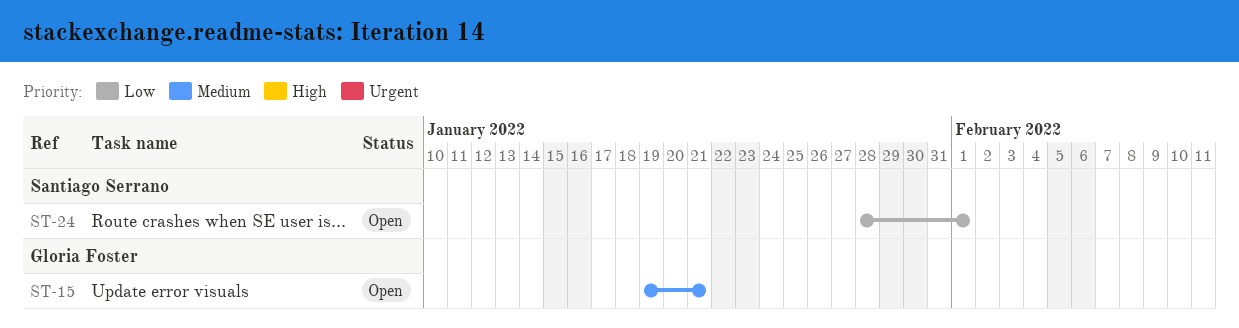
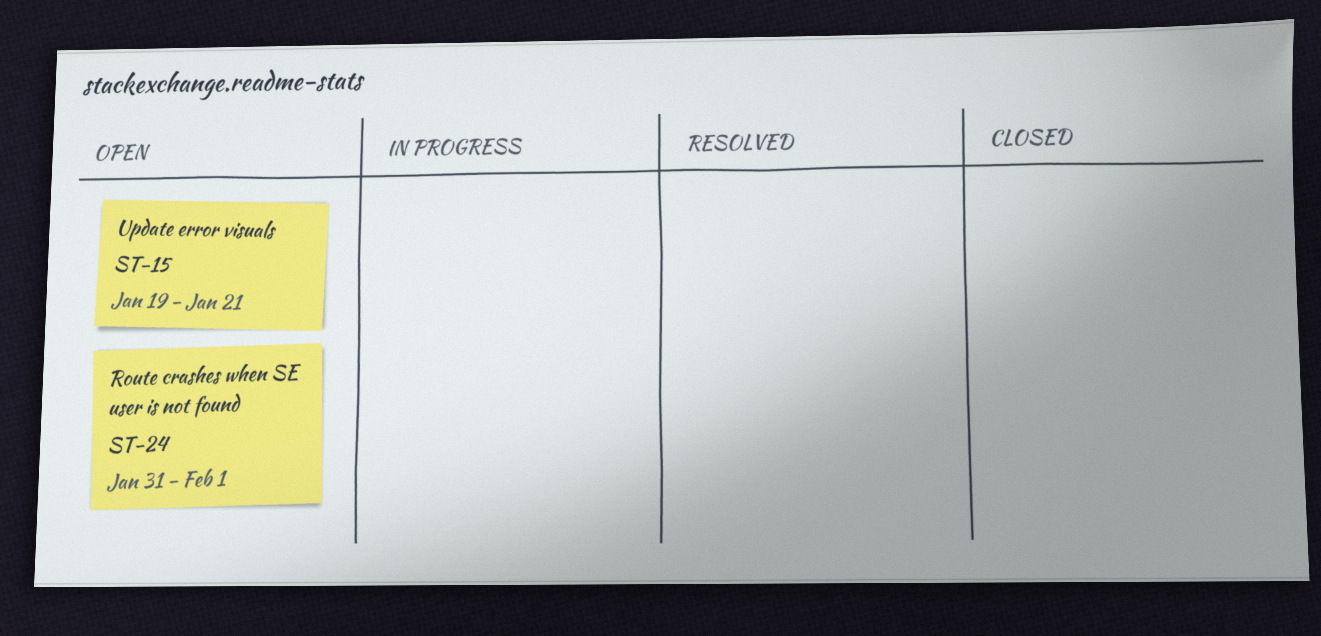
ST-24, start: Jan 28 -> Jan 31

